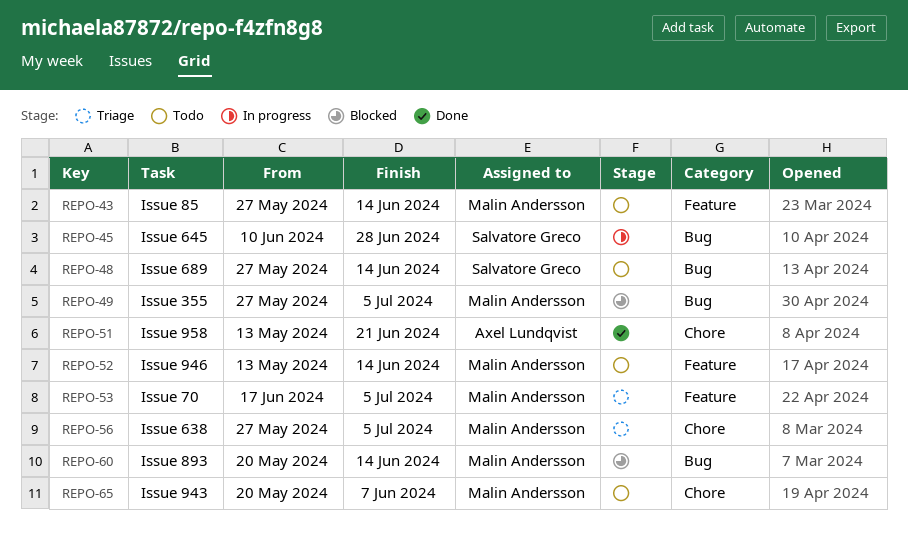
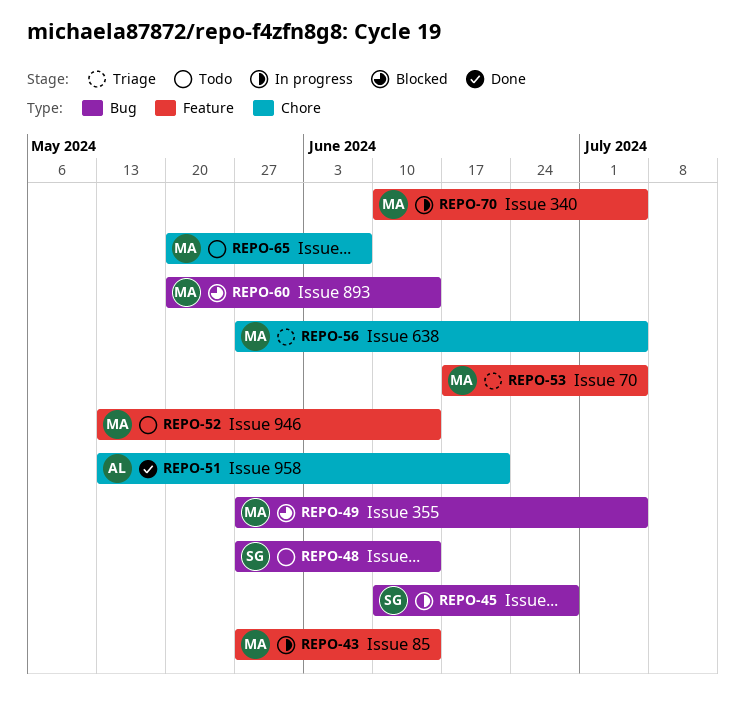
REPO-43, status: Todo -> In progress
REPO-70: none -> present

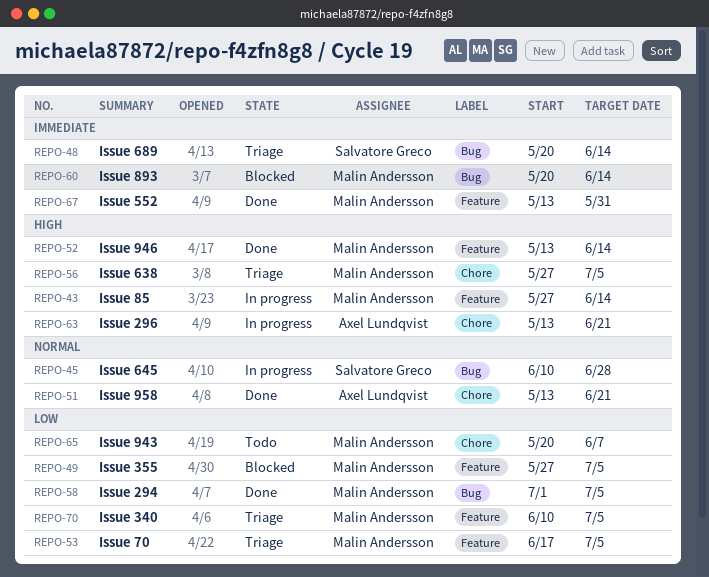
REPO-48, status: Todo -> Triage
REPO-48, start: May 27 -> May 20
REPO-49, label: Bug -> Feature
REPO-52, status: Todo -> Done
REPO-58: none -> present
REPO-63: none -> present
REPO-67: none -> present
REPO-70, status: In progress -> Triage

